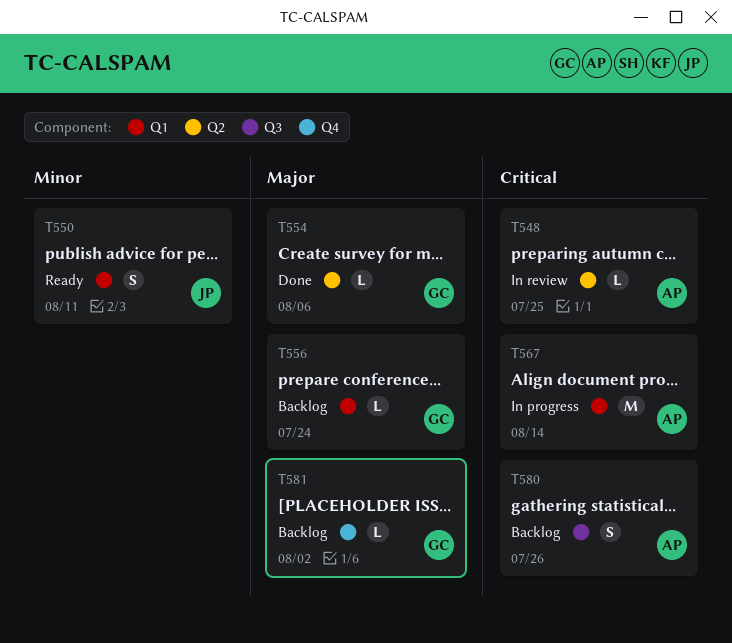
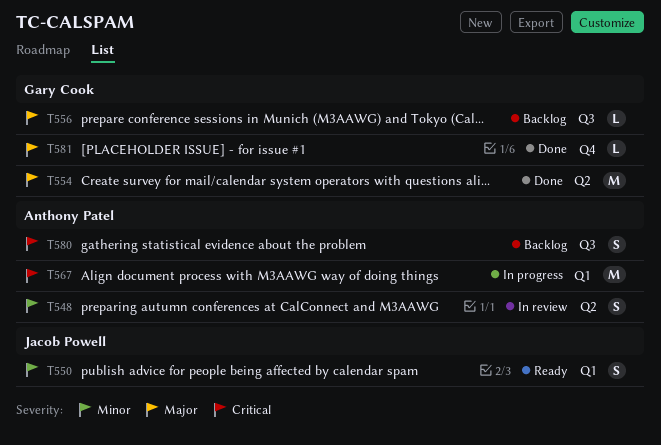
T548, priority: Critical -> Minor
T548, estimate: L -> S
T554, estimate: L -> M
T556, label: Q1 -> Q3
T581, status: Backlog -> Done

